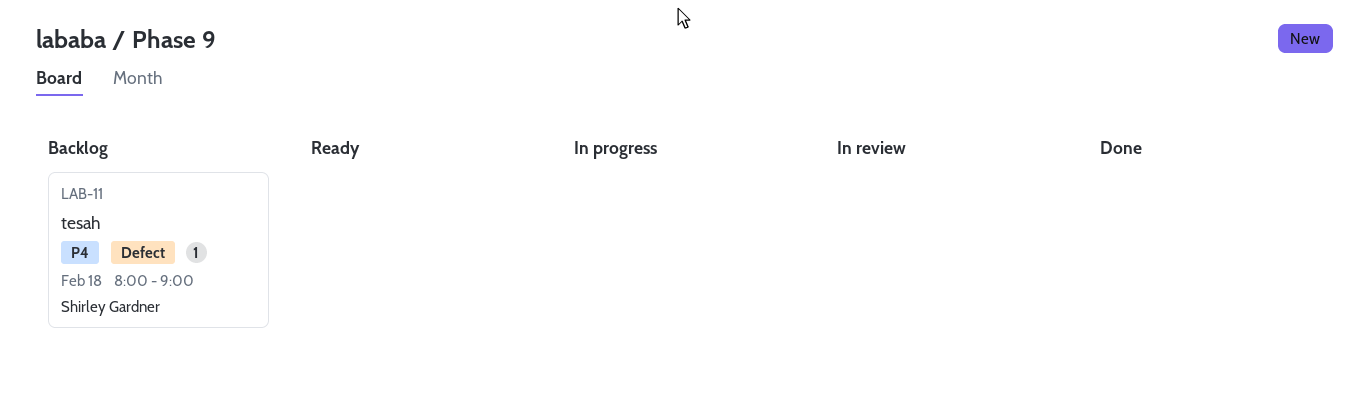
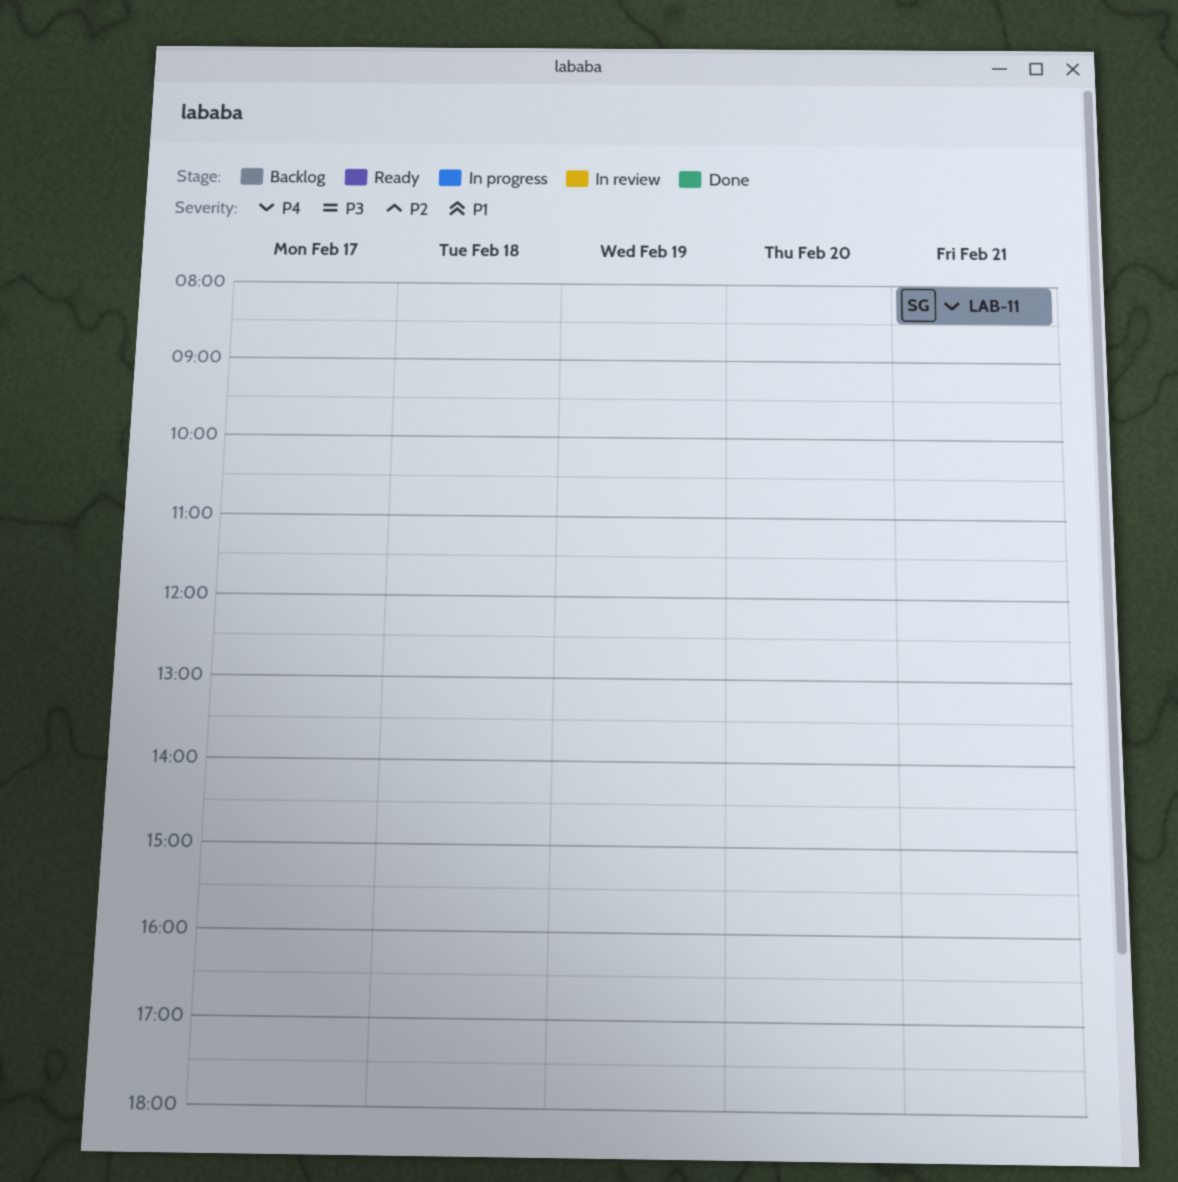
LAB-11, day: Feb 18 -> Feb 21
LAB-11, ends: 09:00 -> 08:30

